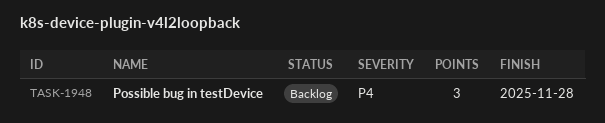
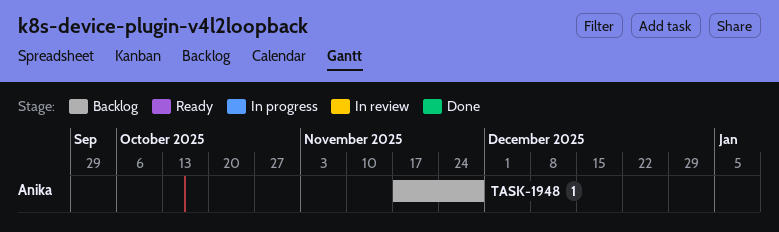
TASK-1948, estimate: 3 -> 1

